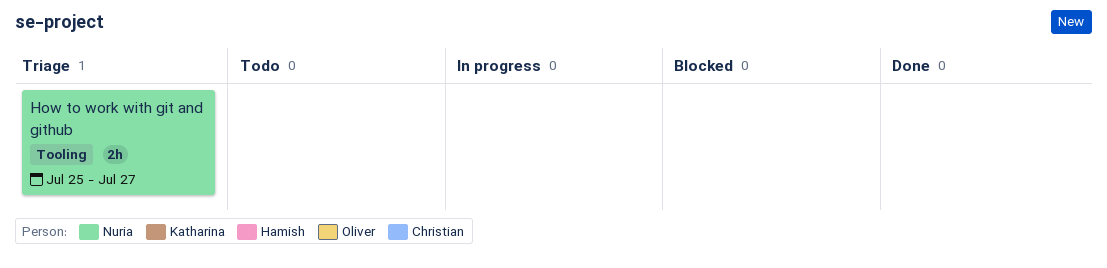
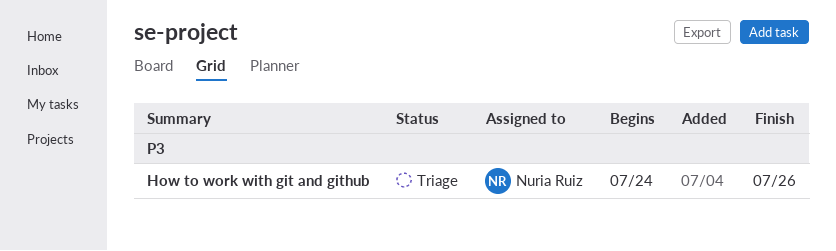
How to work with git and github, start: Jul 25 -> Jul 24
How to work with git and github, due: Jul 27 -> Jul 26

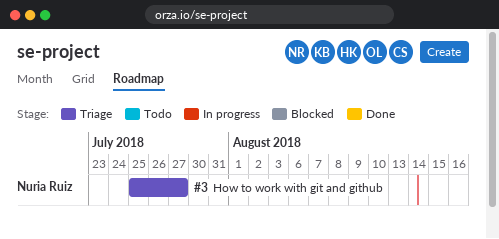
How to work with git and github, start: Jul 24 -> Jul 25
How to work with git and github, due: Jul 26 -> Jul 27

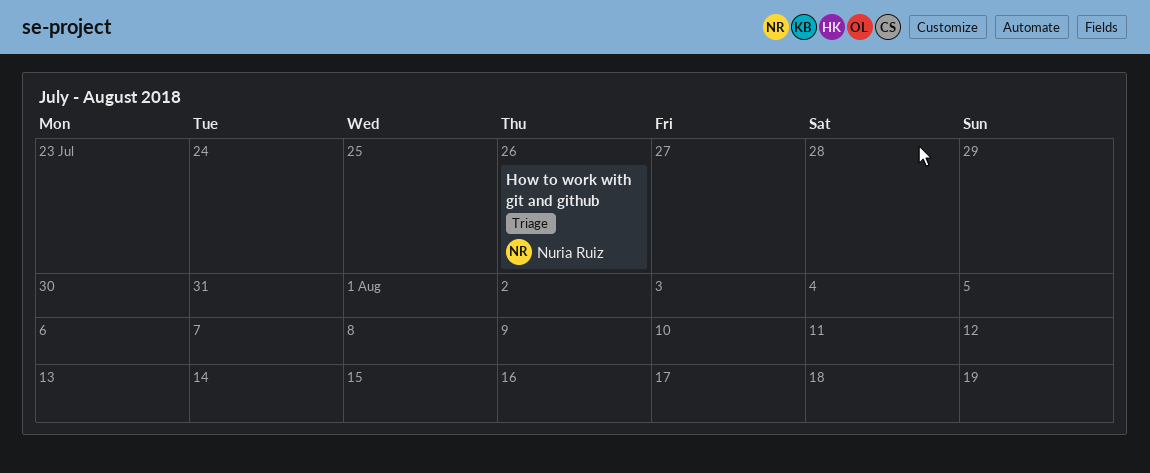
How to work with git and github, due: Jul 27 -> Jul 26

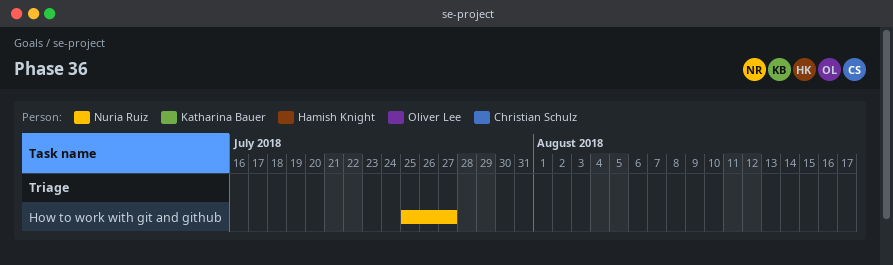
How to work with git and github, due: Jul 26 -> Jul 27

